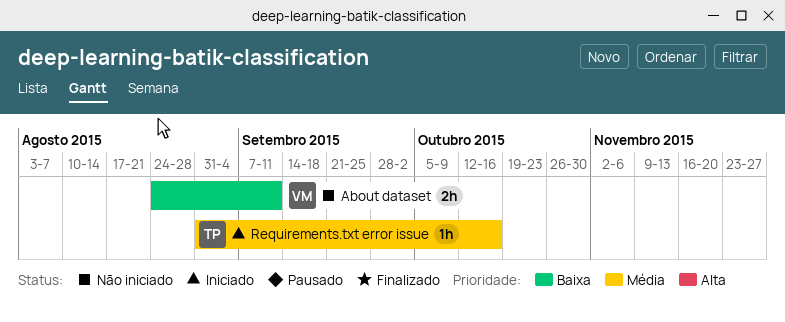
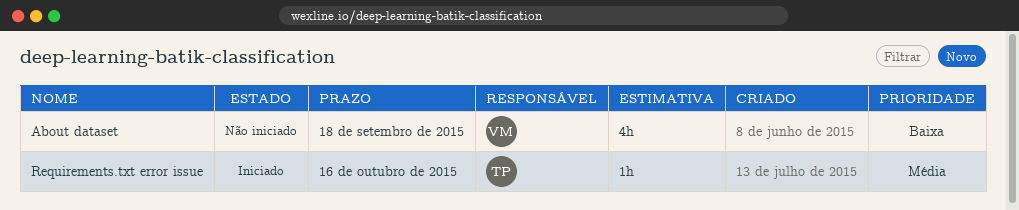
About dataset, estimate: 2h -> 4h
About dataset, due: Sep 11 -> Sep 18

